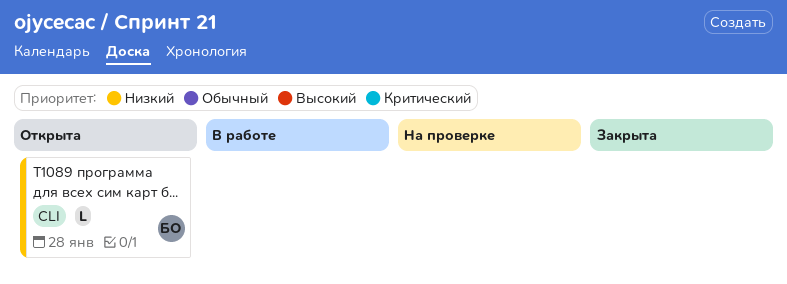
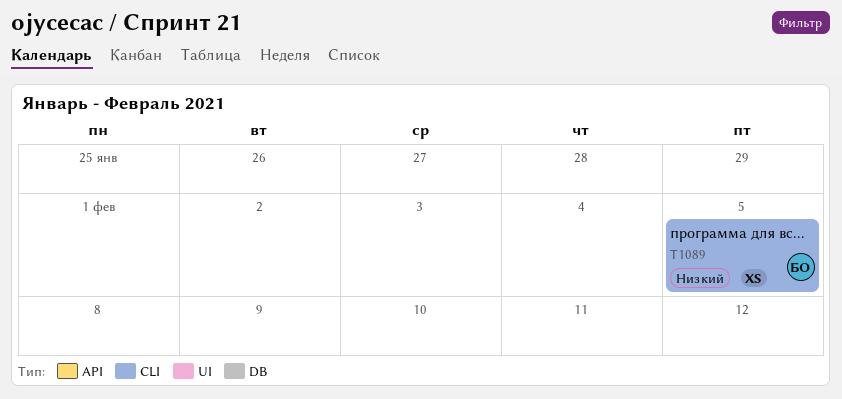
T1089, estimate: L -> XS
T1089, due: Jan 28 -> Feb 5

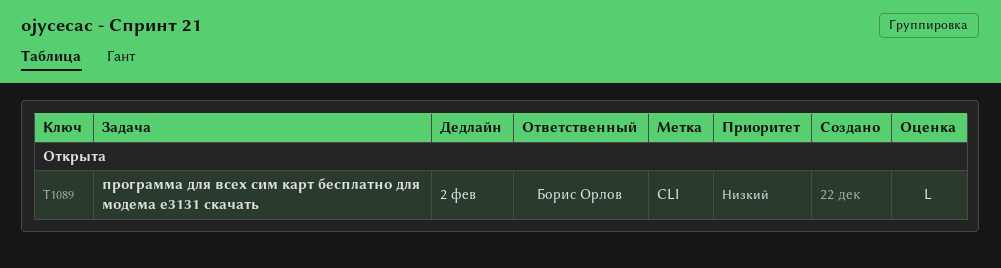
T1089, estimate: XS -> L
T1089, due: Feb 5 -> Feb 2

